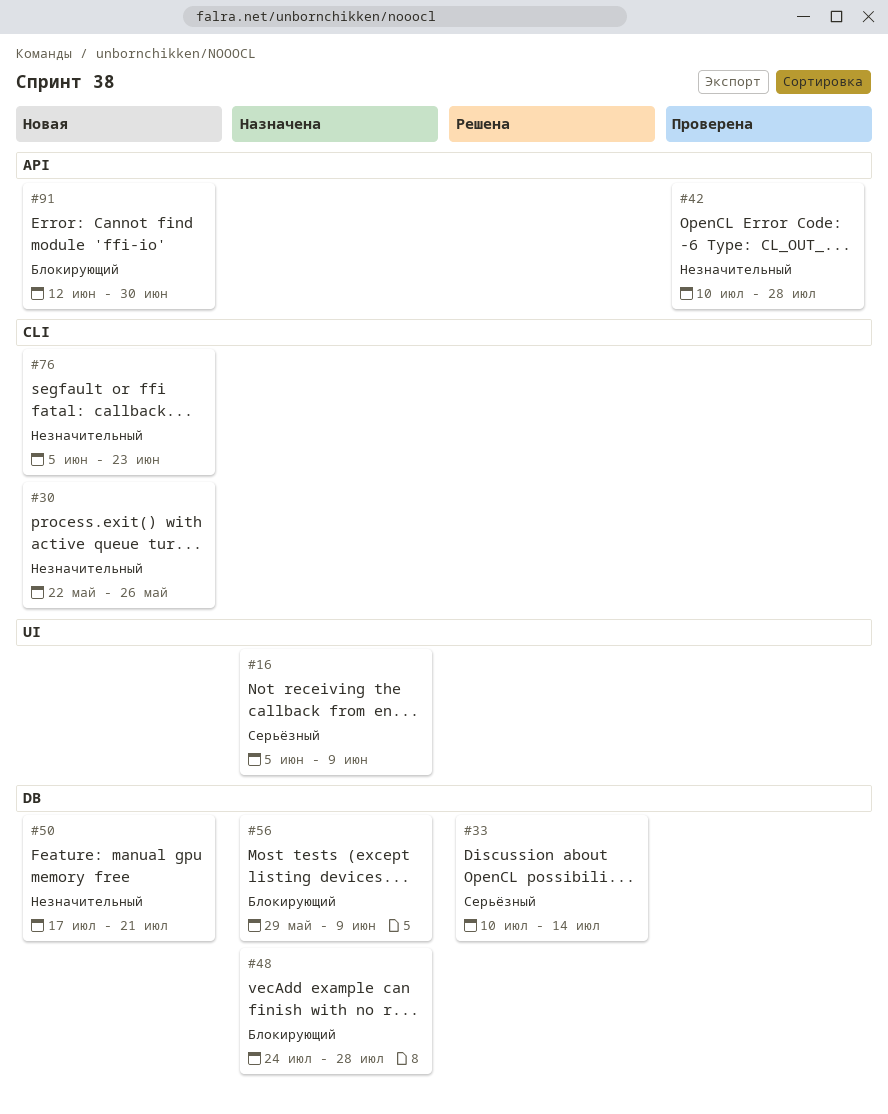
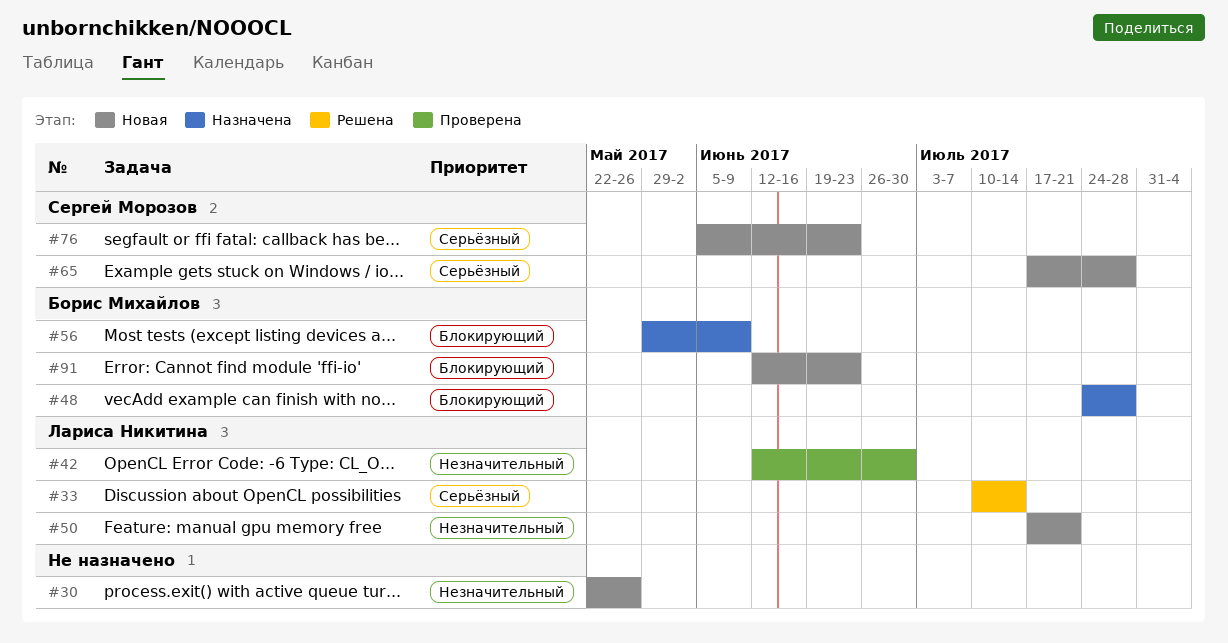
#16: present -> none
#42, start: Jul 10 -> Jun 12
#42, due: Jul 28 -> Jun 30
#65: none -> present
#76, priority: Незначительный -> Серьёзный
#91, due: Jun 30 -> Jun 23

